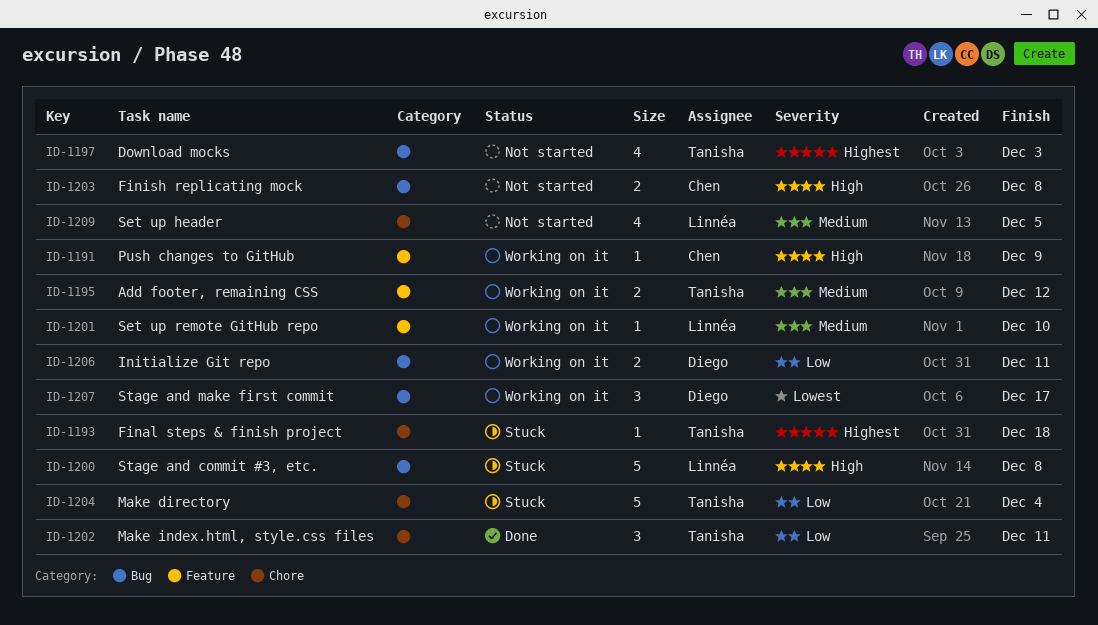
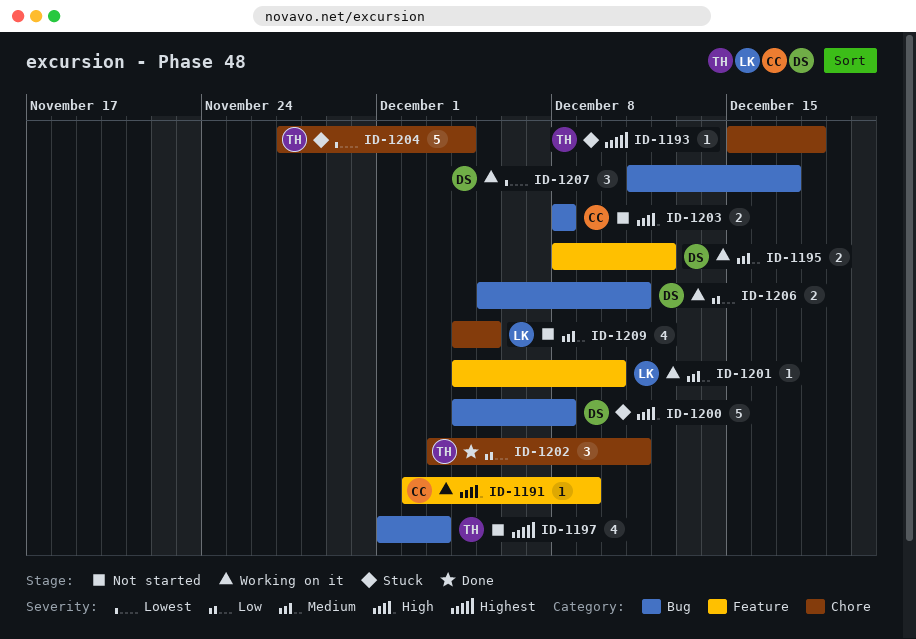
ID-1195, owner: Tanisha -> Diego
ID-1200, owner: Linnéa -> Diego
ID-1204, priority: Low -> Lowest

